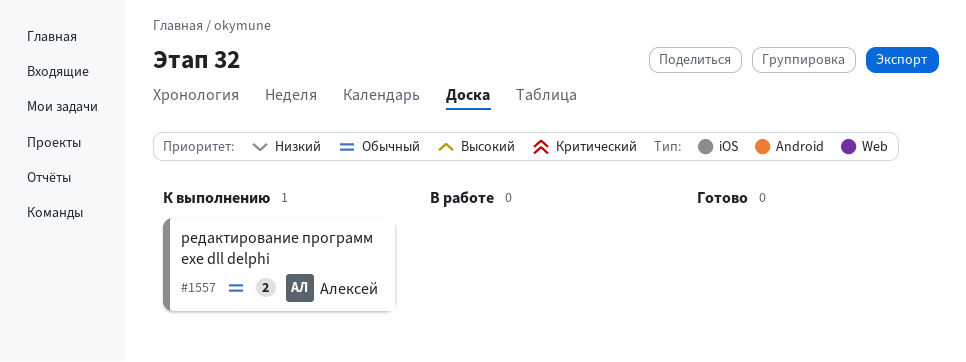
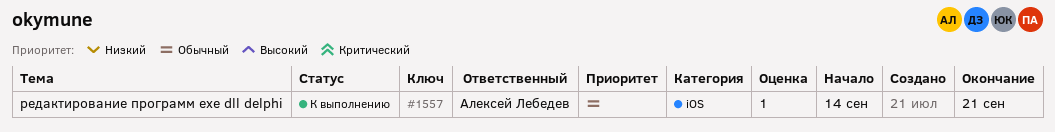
#1557, estimate: 2 -> 1

